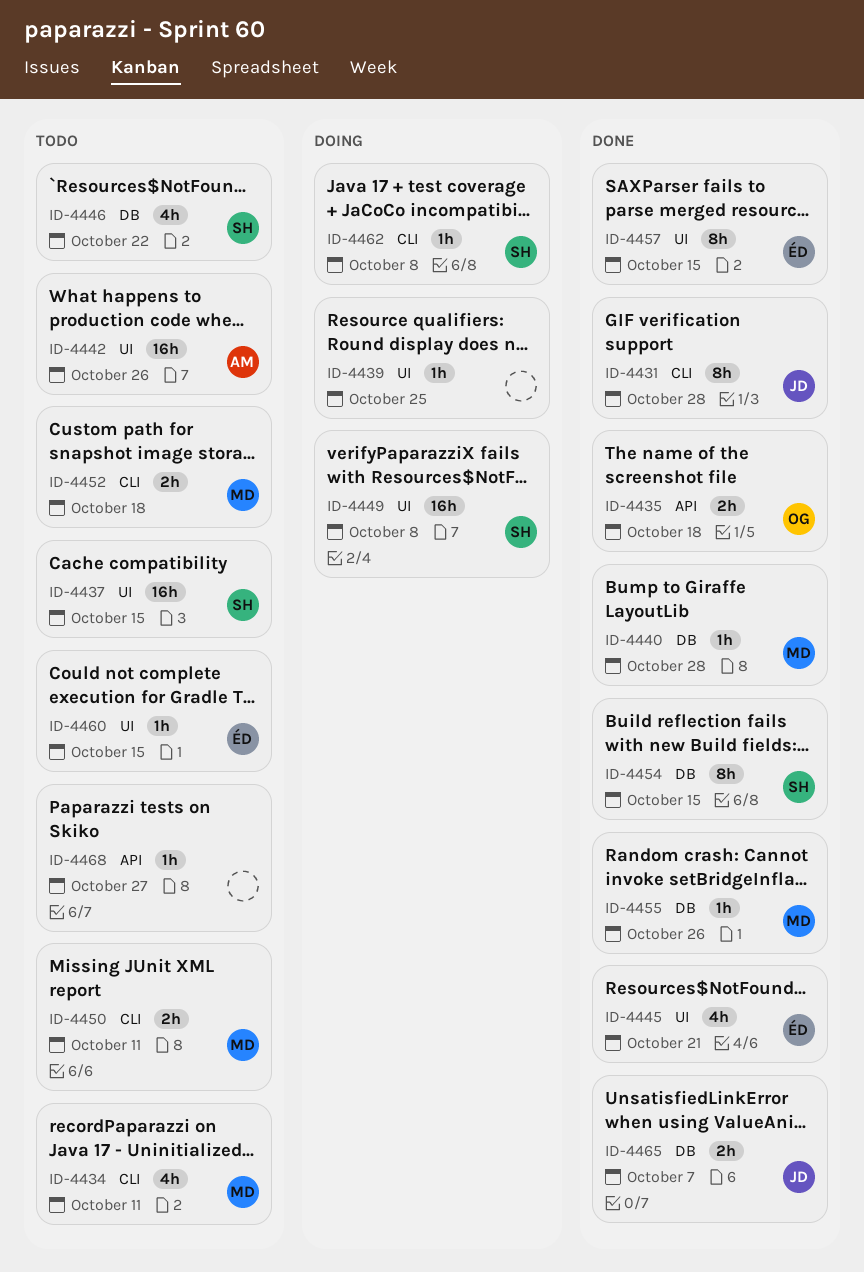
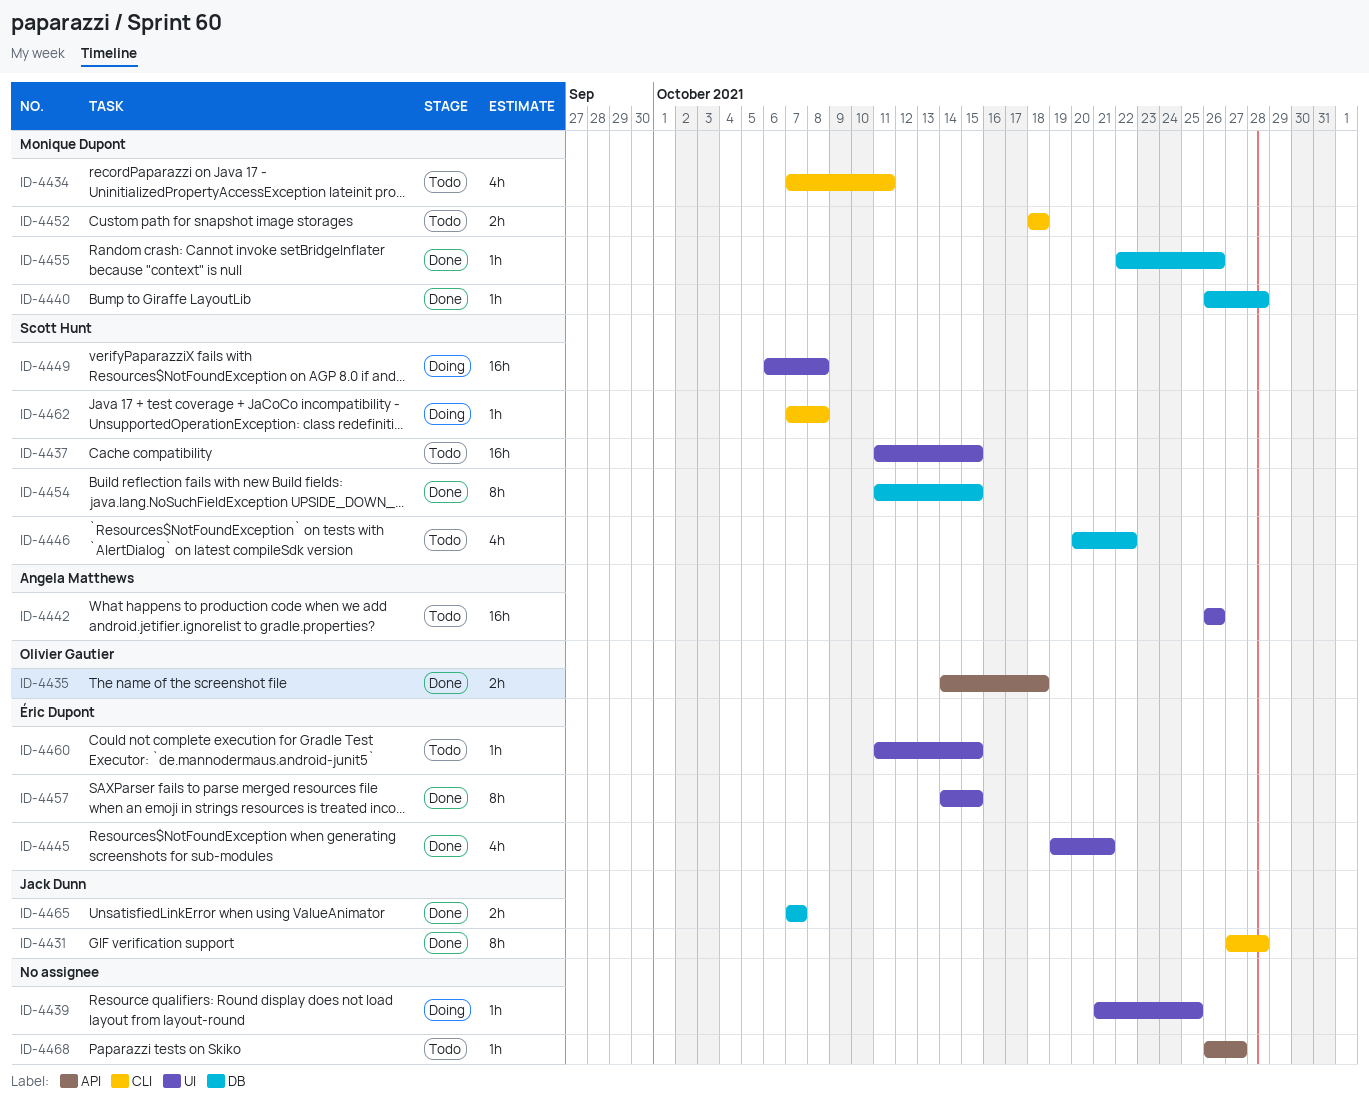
ID-4450: present -> none

